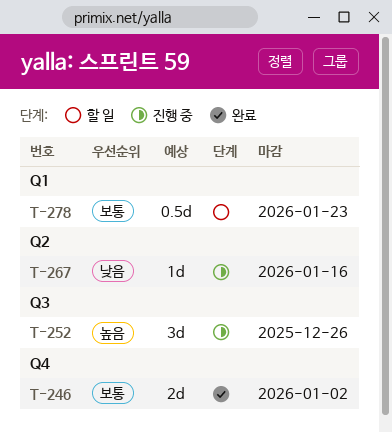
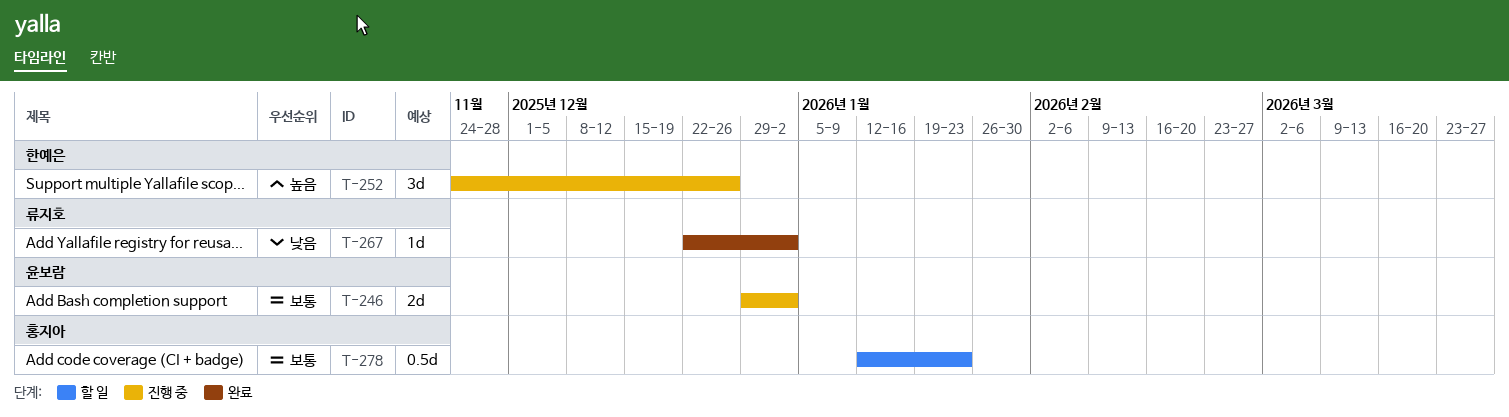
T-246, status: 완료 -> 진행 중
T-267, status: 진행 중 -> 완료
T-267, due: Jan 16 -> Jan 2

